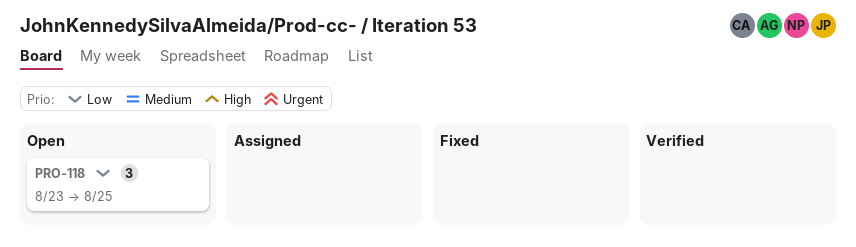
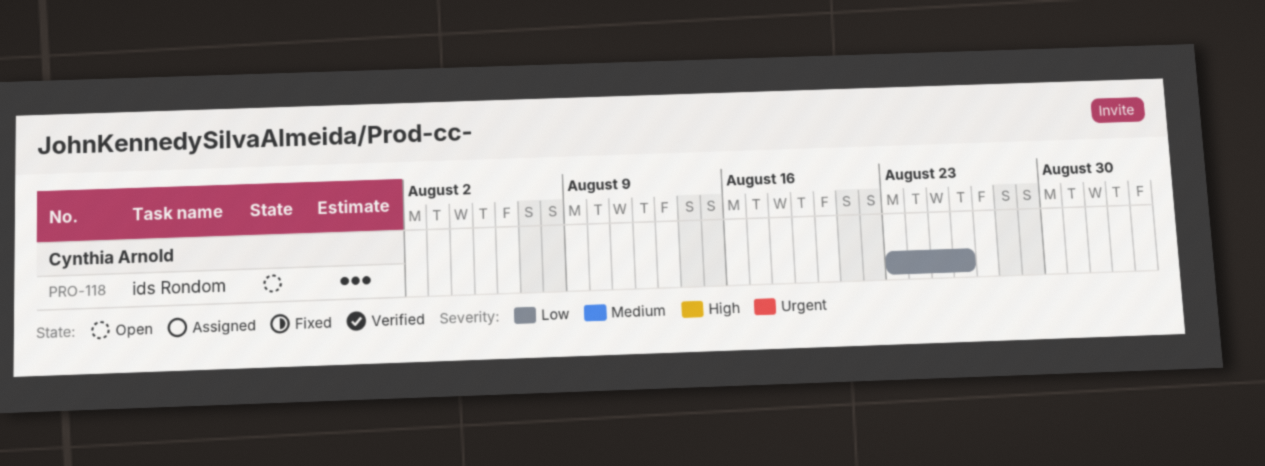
PRO-118, due: Aug 25 -> Aug 26

